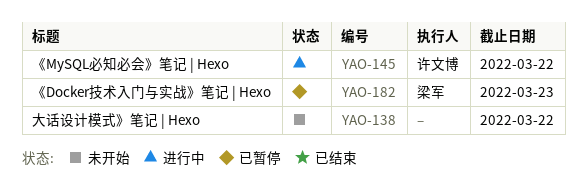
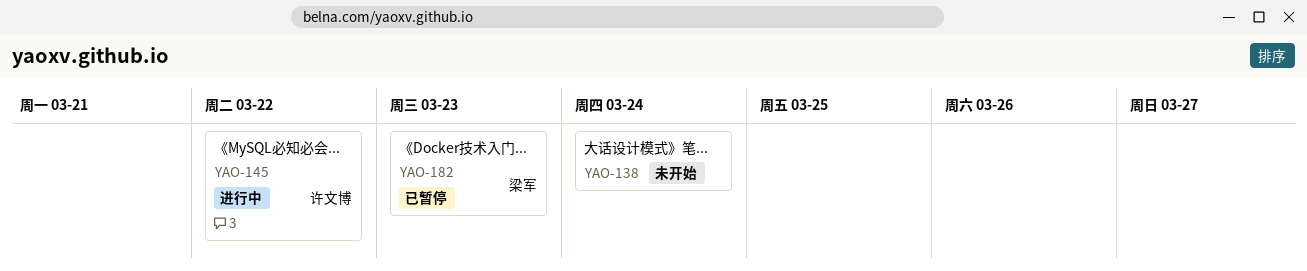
YAO-138, due: Mar 22 -> Mar 24

